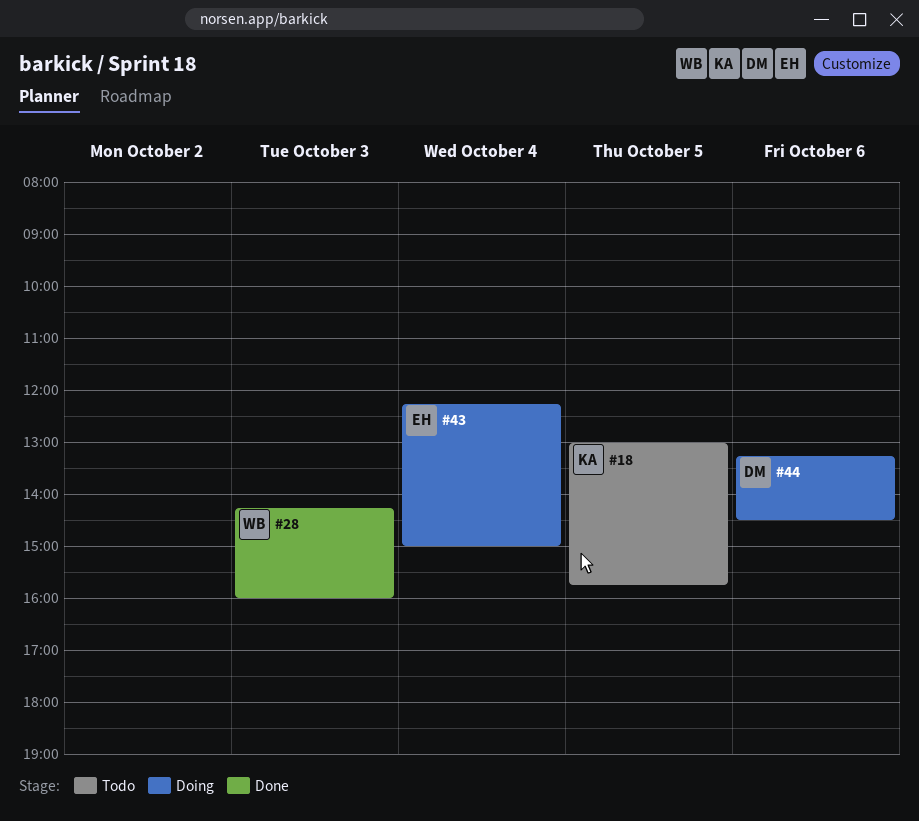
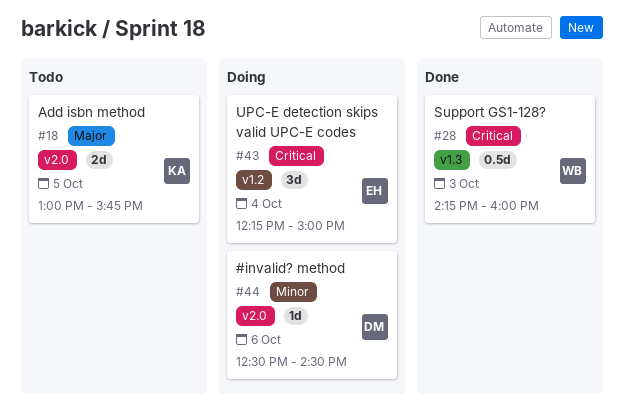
#44, begins: 13:15 -> 12:30

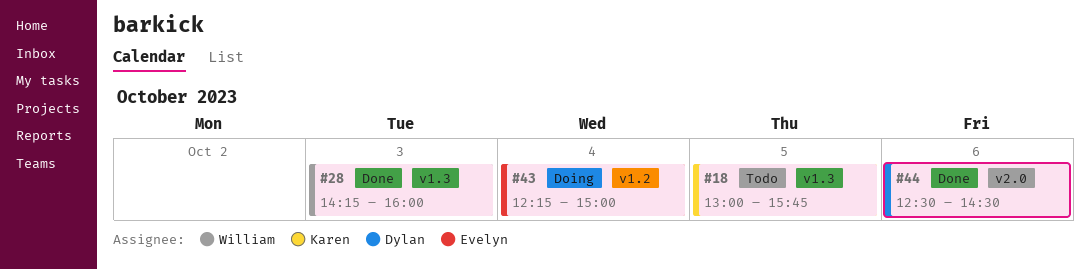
#18, label: v2.0 -> v1.3
#44, status: Doing -> Done

